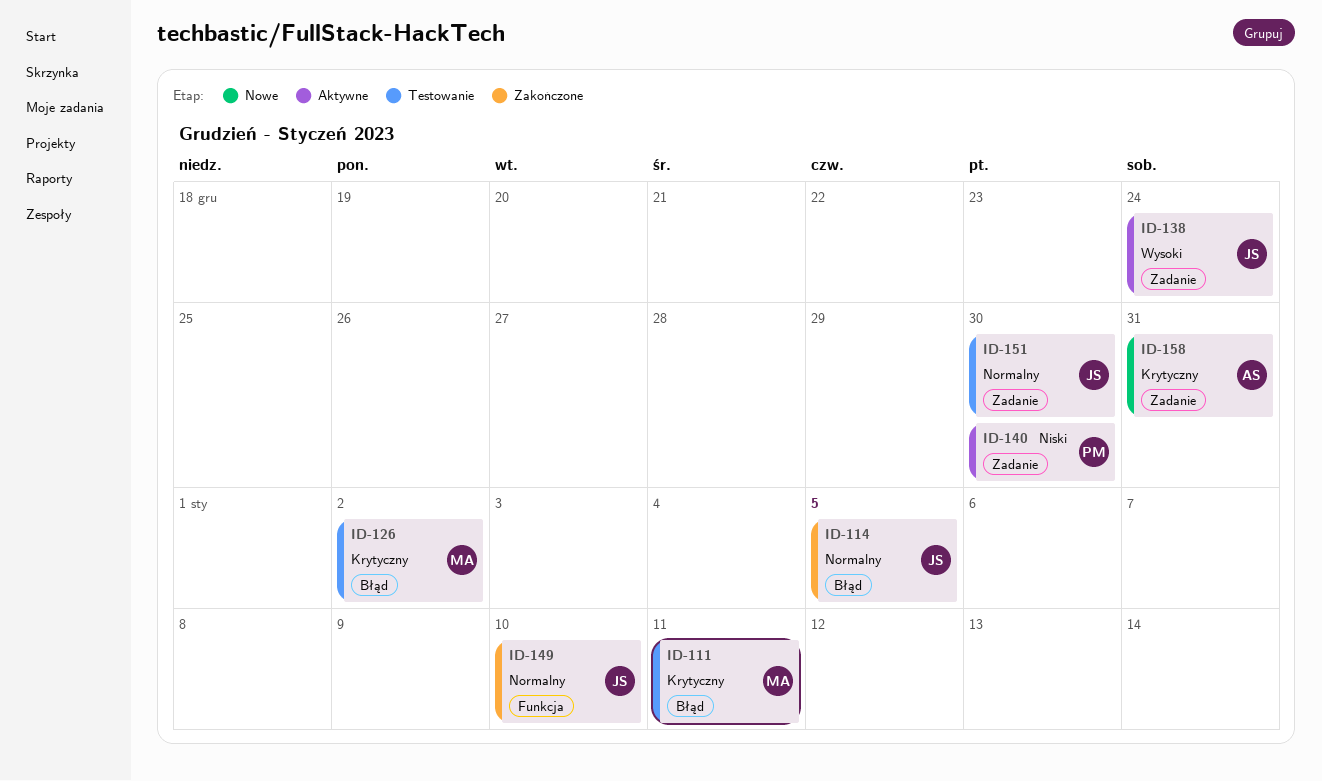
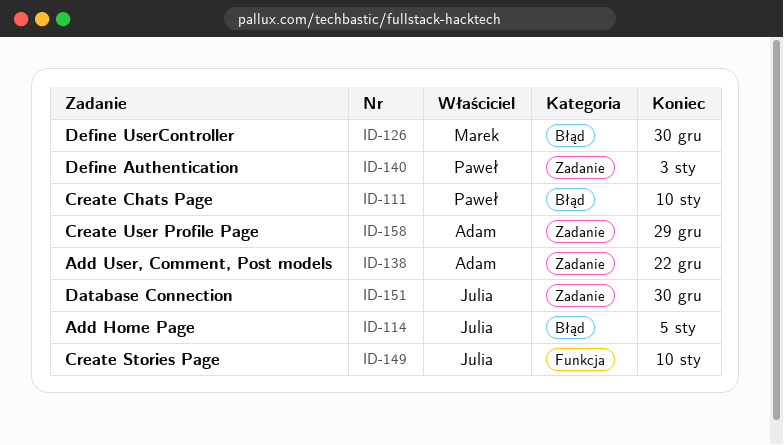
ID-111, owner: Marek -> Paweł
ID-111, due: Jan 11 -> Jan 10
ID-126, due: Jan 2 -> Dec 30
ID-138, owner: Julia -> Adam
ID-138, due: Dec 24 -> Dec 22
ID-140, due: Dec 30 -> Jan 3
ID-158, due: Dec 31 -> Dec 29

